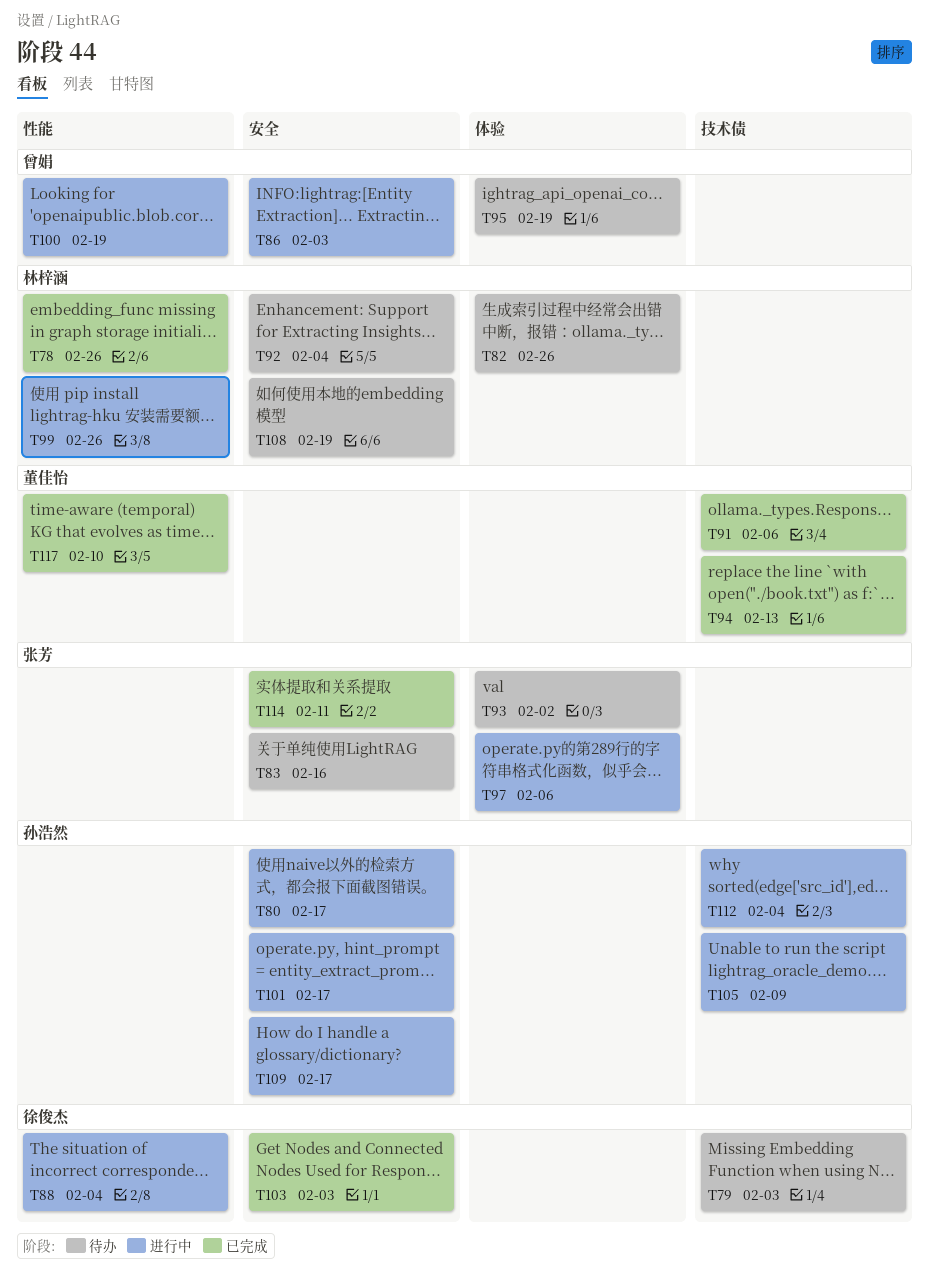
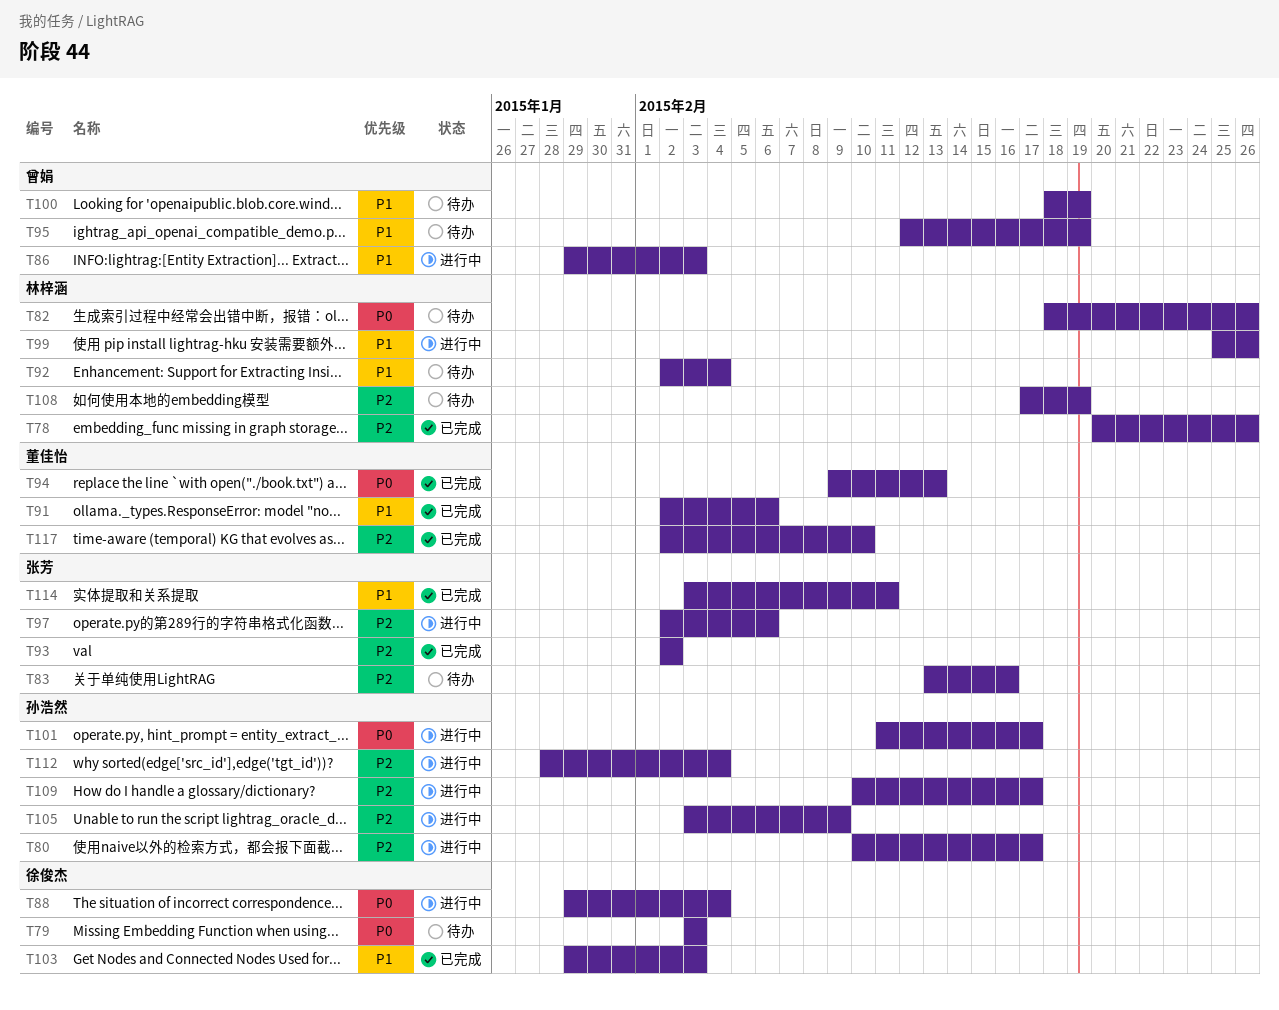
T93, status: 待办 -> 已完成
T100, status: 进行中 -> 待办

